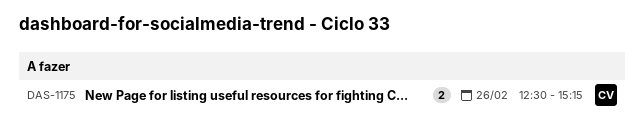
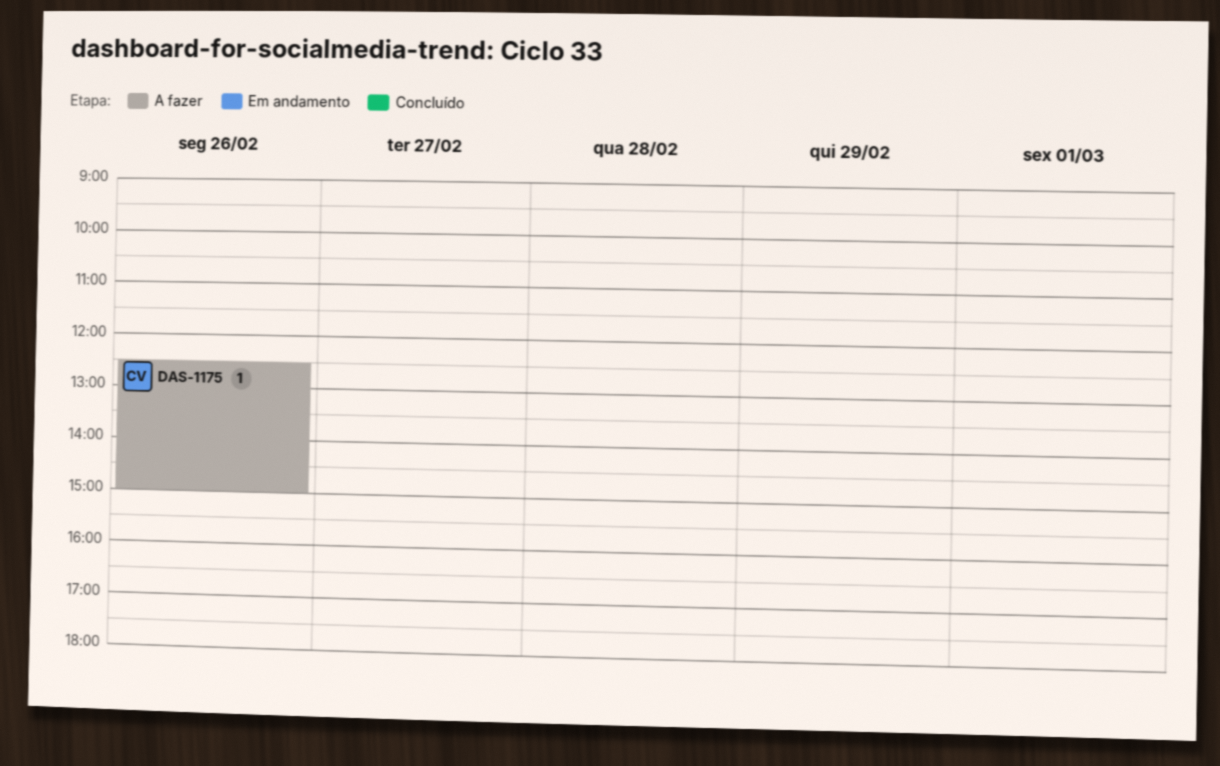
DAS-1175, estimate: 2 -> 1
DAS-1175, ends: 15:15 -> 15:00

